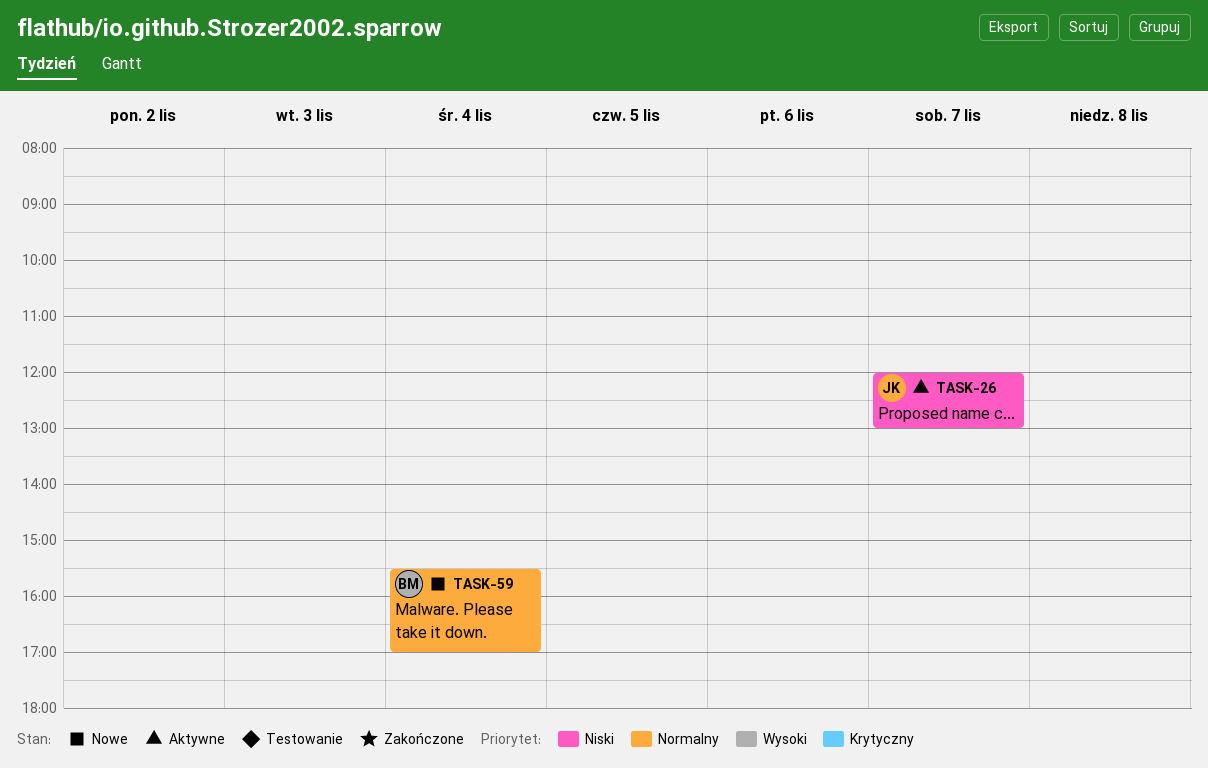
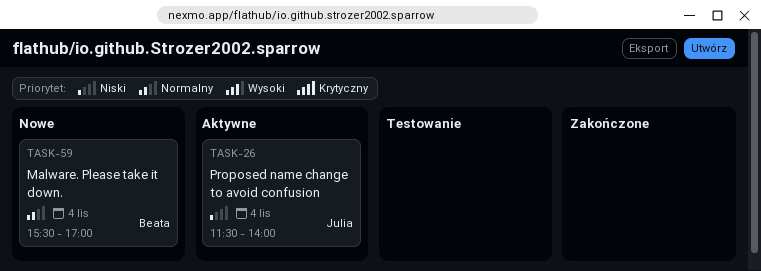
TASK-26, day: Nov 7 -> Nov 4
TASK-26, begins: 12:00 -> 11:30
TASK-26, ends: 13:00 -> 14:00

